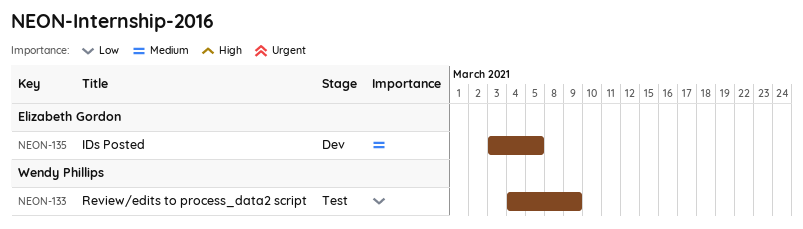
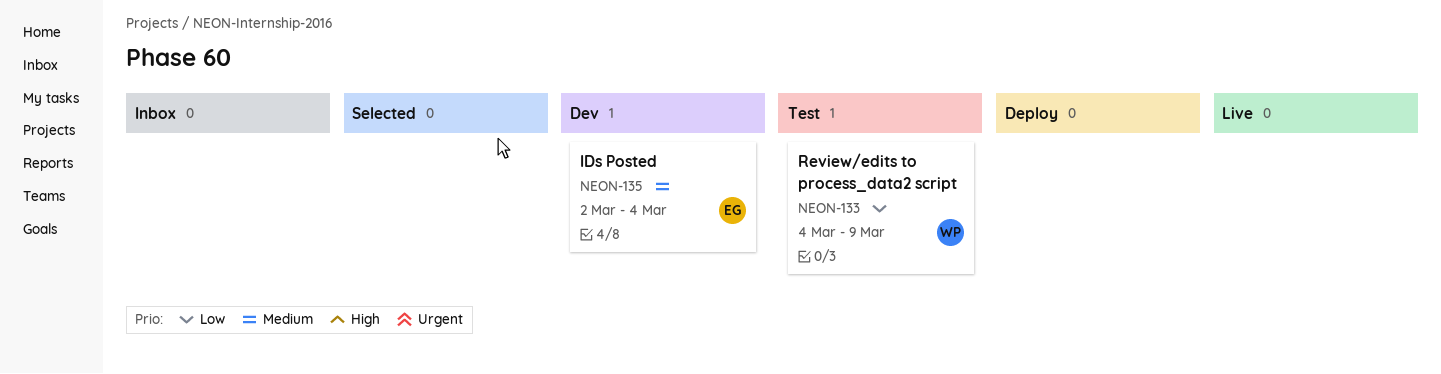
NEON-135, start: Mar 3 -> Mar 2
NEON-135, due: Mar 5 -> Mar 4

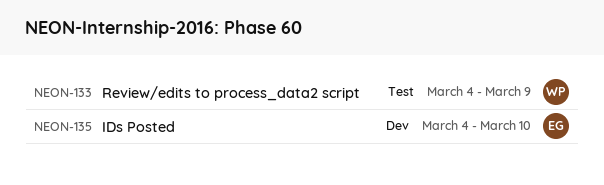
NEON-135, start: Mar 2 -> Mar 4
NEON-135, due: Mar 4 -> Mar 10

